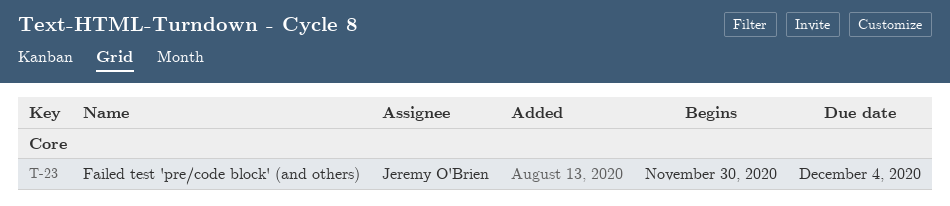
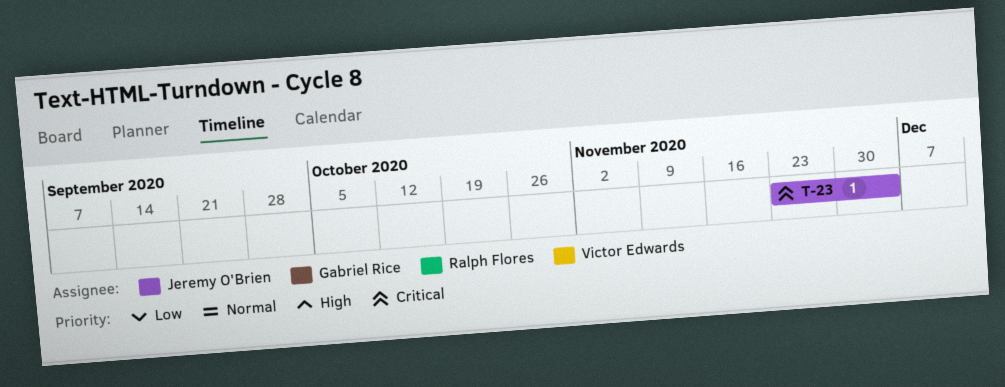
T-23, start: Nov 30 -> Nov 23

